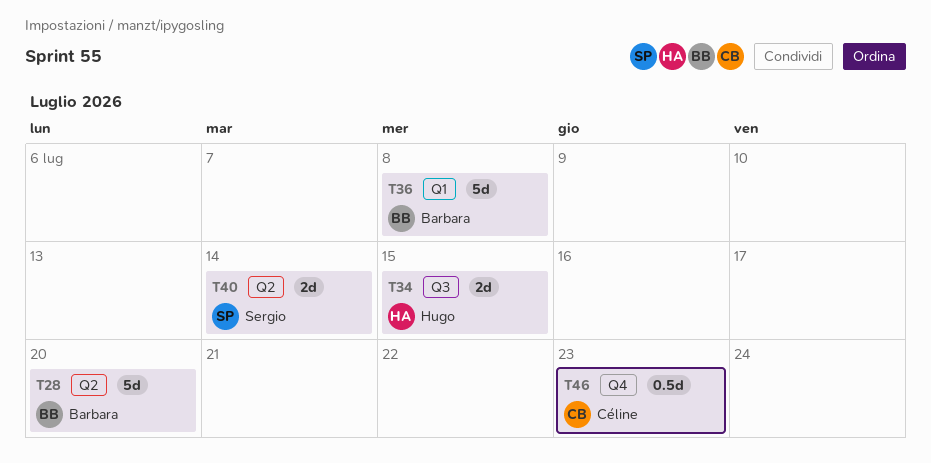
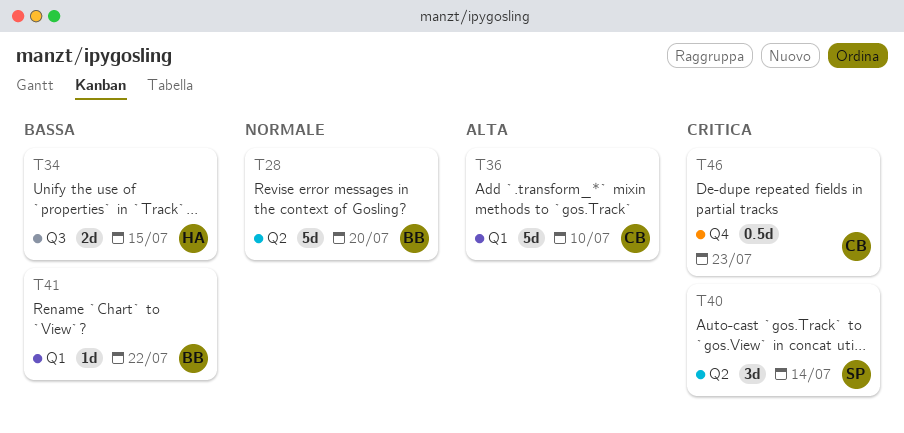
T36, owner: Barbara -> Céline
T36, due: Jul 8 -> Jul 10
T40, estimate: 2d -> 3d
T41: none -> present

